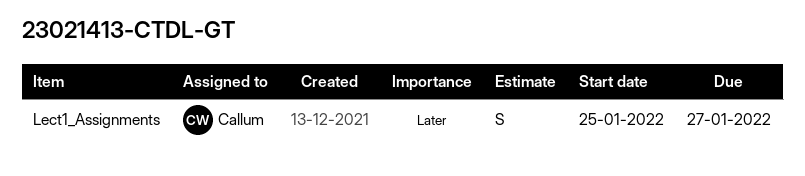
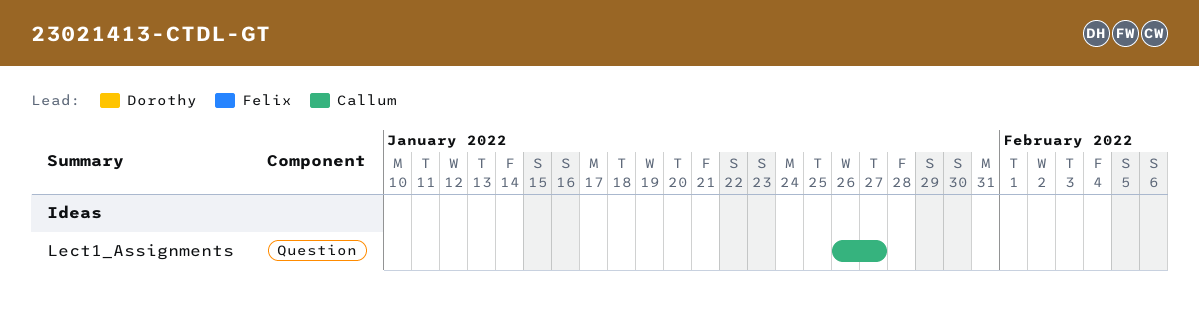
Lect1_Assignments, start: Jan 25 -> Jan 26

